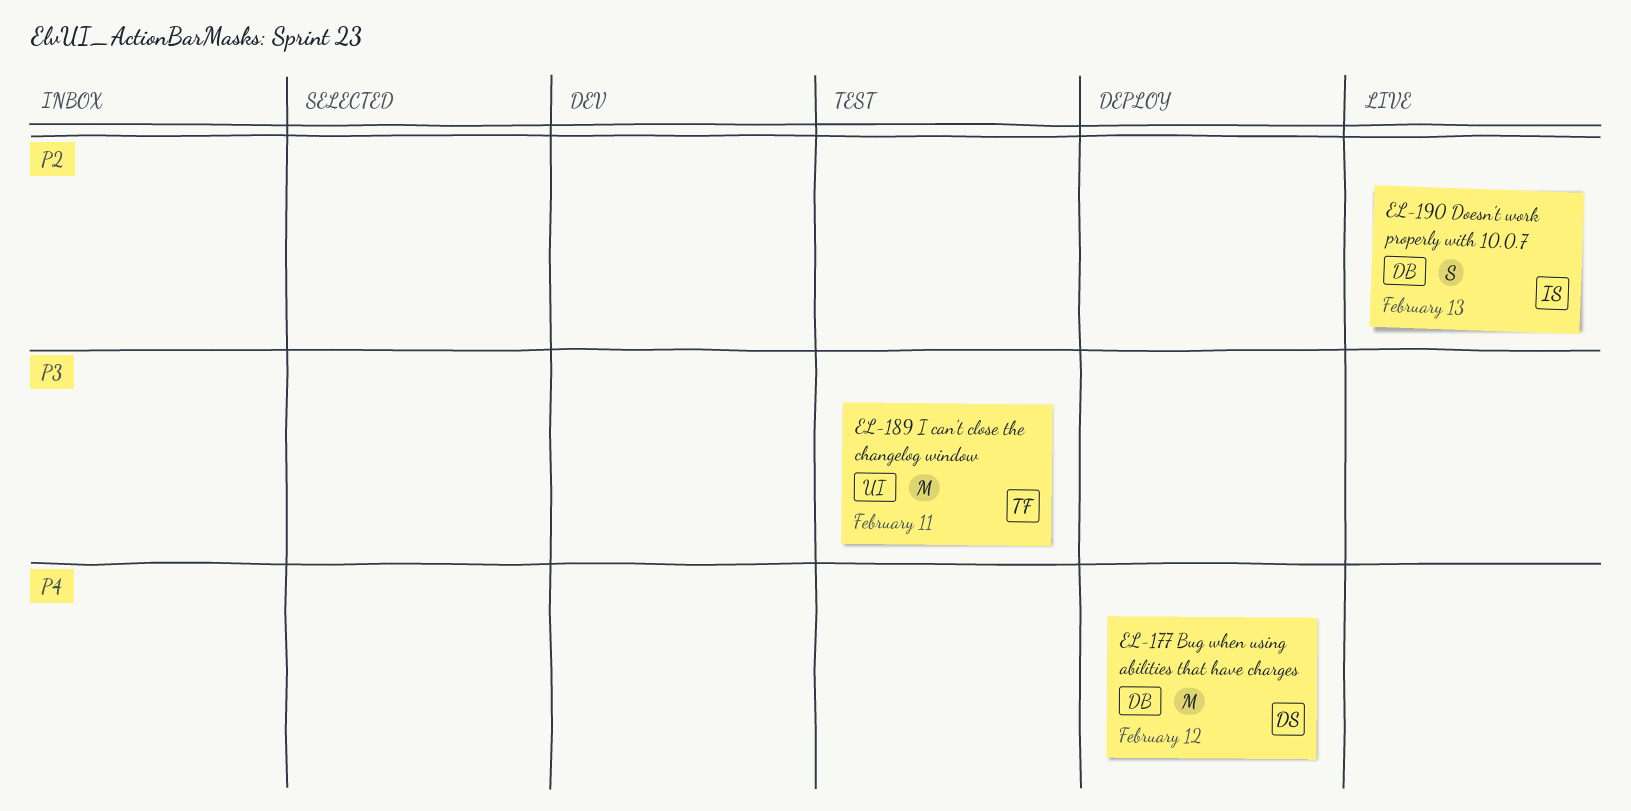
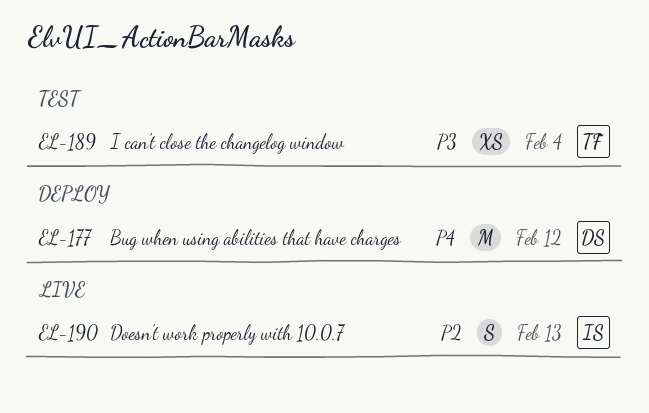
EL-189, estimate: M -> XS
EL-189, due: Feb 11 -> Feb 4

